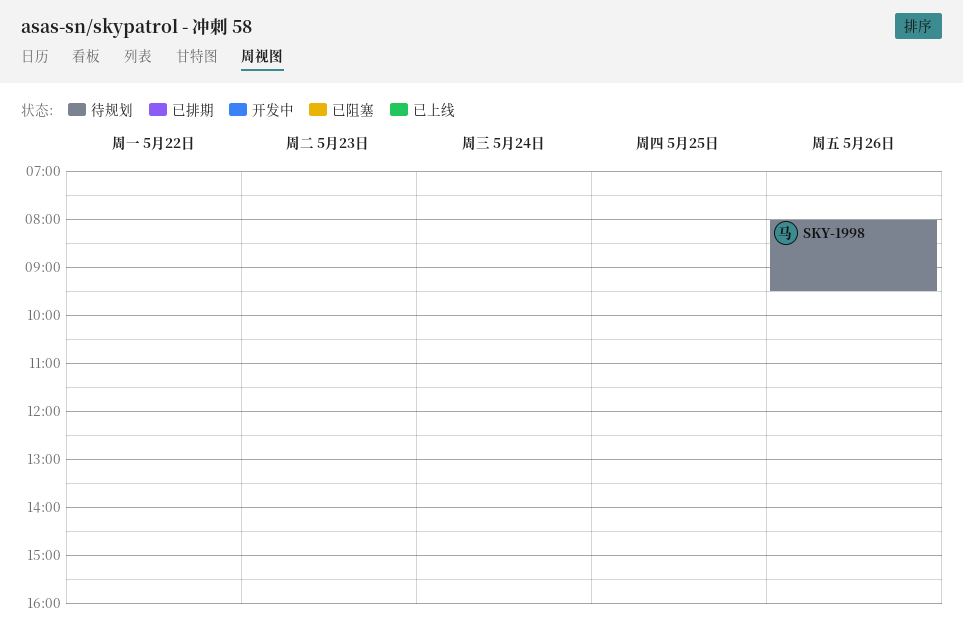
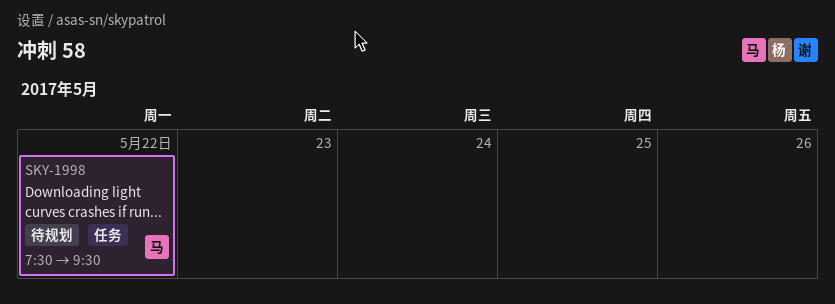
SKY-1998, day: May 26 -> May 22
SKY-1998, begins: 08:00 -> 07:30

